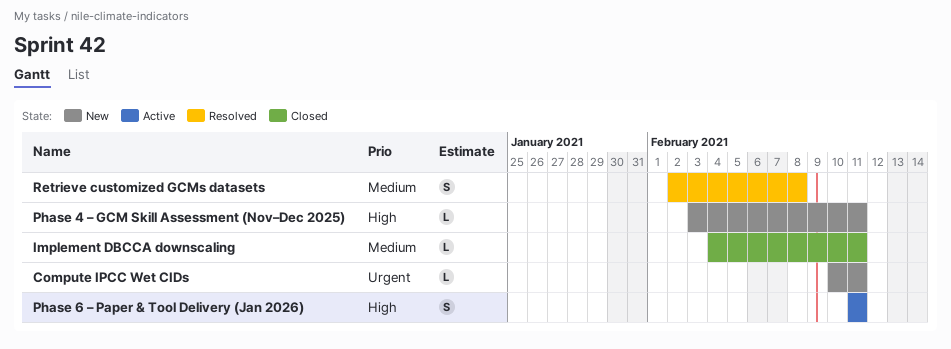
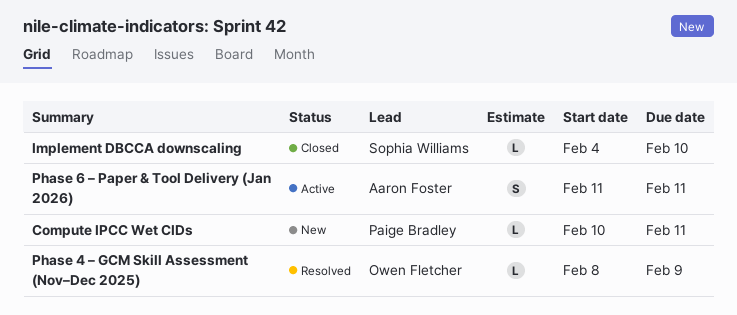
Implement DBCCA downscaling, due: Feb 11 -> Feb 10
Phase 4 – GCM Skill Assessment (Nov–Dec 2025), status: New -> Resolved
Phase 4 – GCM Skill Assessment (Nov–Dec 2025), start: Feb 3 -> Feb 8
Phase 4 – GCM Skill Assessment (Nov–Dec 2025), due: Feb 11 -> Feb 9
Retrieve customized GCMs datasets: present -> none

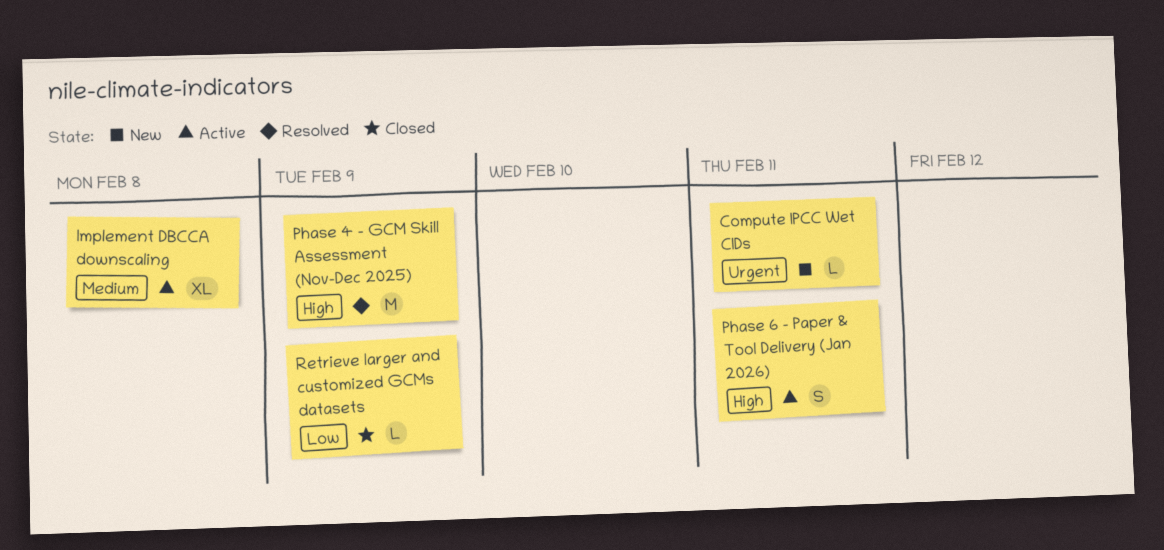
Implement DBCCA downscaling, status: Closed -> Active
Implement DBCCA downscaling, estimate: L -> XL
Implement DBCCA downscaling, due: Feb 10 -> Feb 8
Phase 4 – GCM Skill Assessment (Nov–Dec 2025), estimate: L -> M
Retrieve larger and customized GCMs datasets: none -> present

